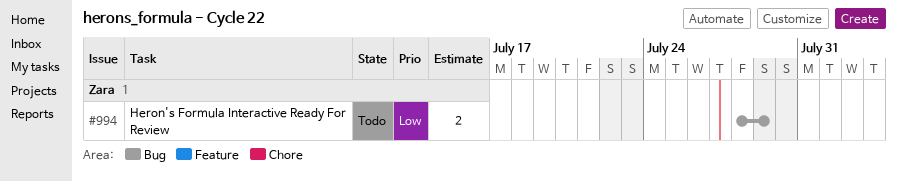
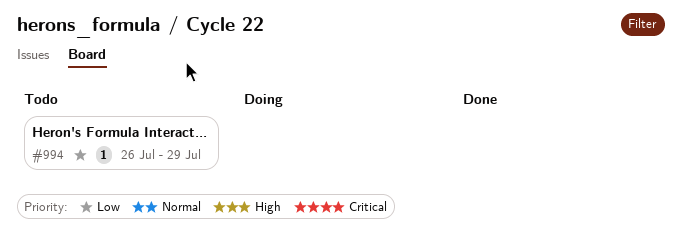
#994, estimate: 2 -> 1
#994, start: Jul 28 -> Jul 26

